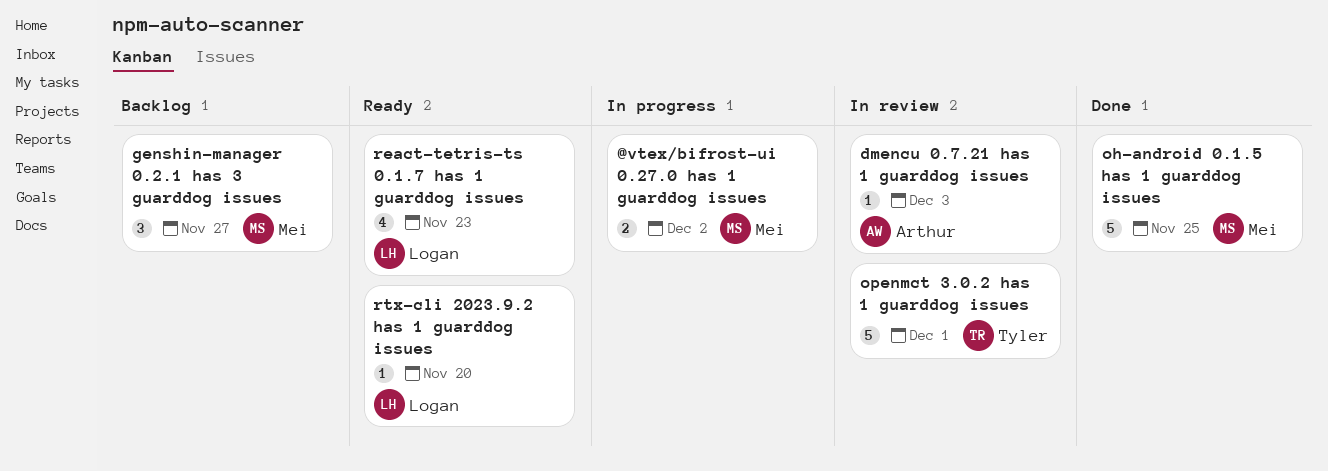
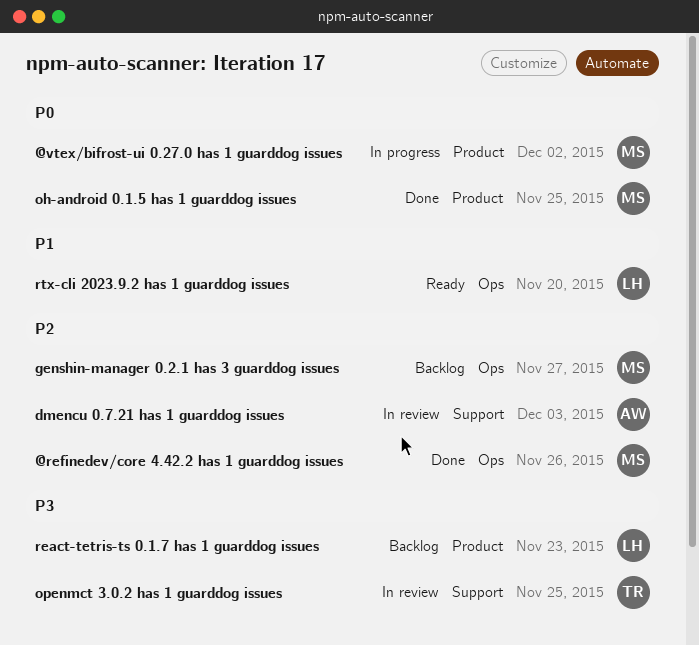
@refinedev/core 4.42.2 has 1 guarddog issues: none -> present
openmct 3.0.2 has 1 guarddog issues, due: Dec 1 -> Nov 25
react-tetris-ts 0.1.7 has 1 guarddog issues, status: Ready -> Backlog

